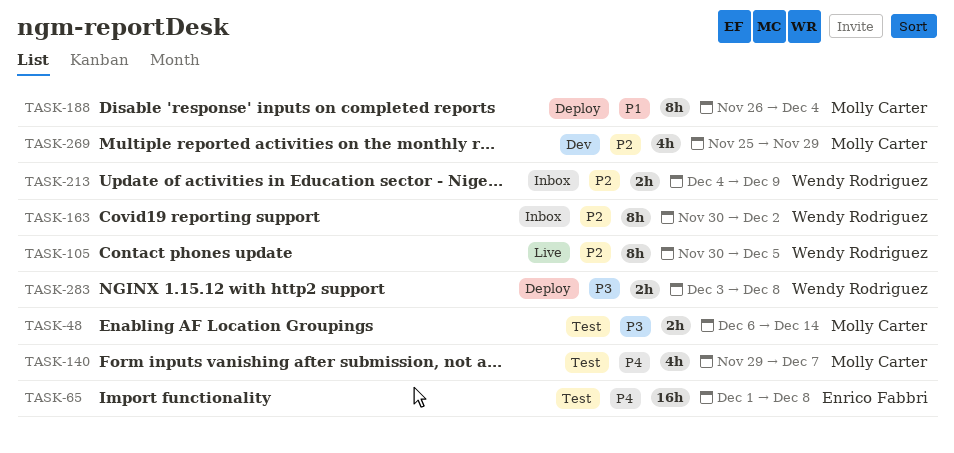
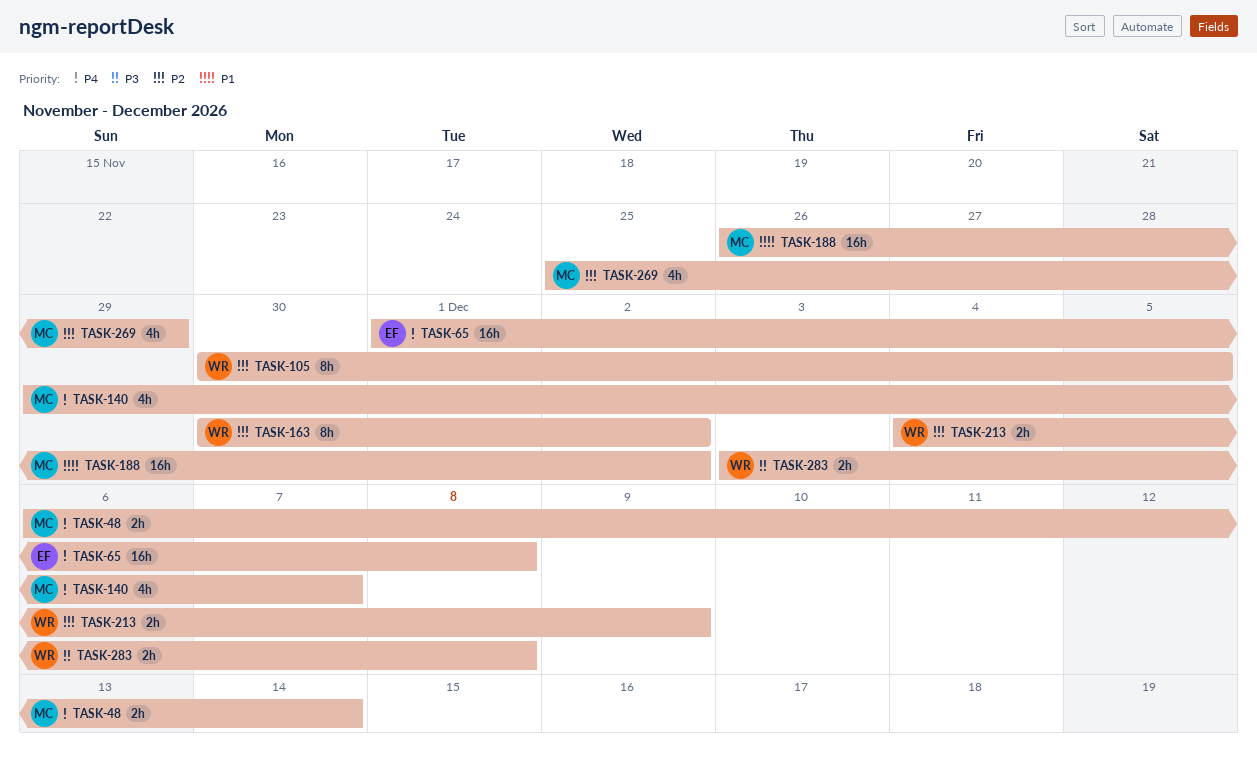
TASK-48, priority: P3 -> P4
TASK-188, estimate: 8h -> 16h
TASK-188, due: Dec 4 -> Dec 2

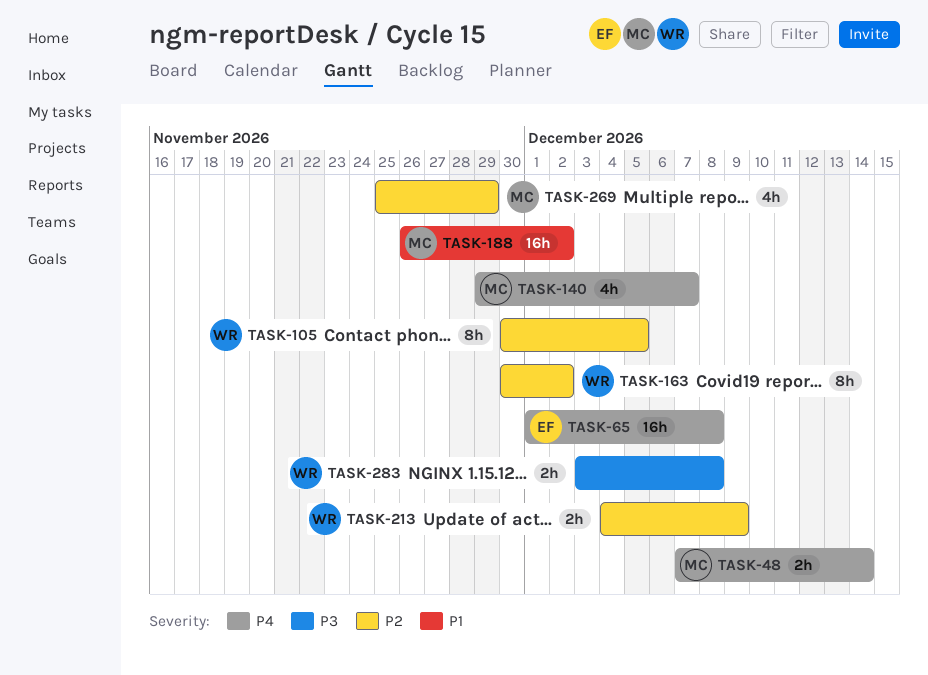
TASK-48, start: Dec 6 -> Dec 7

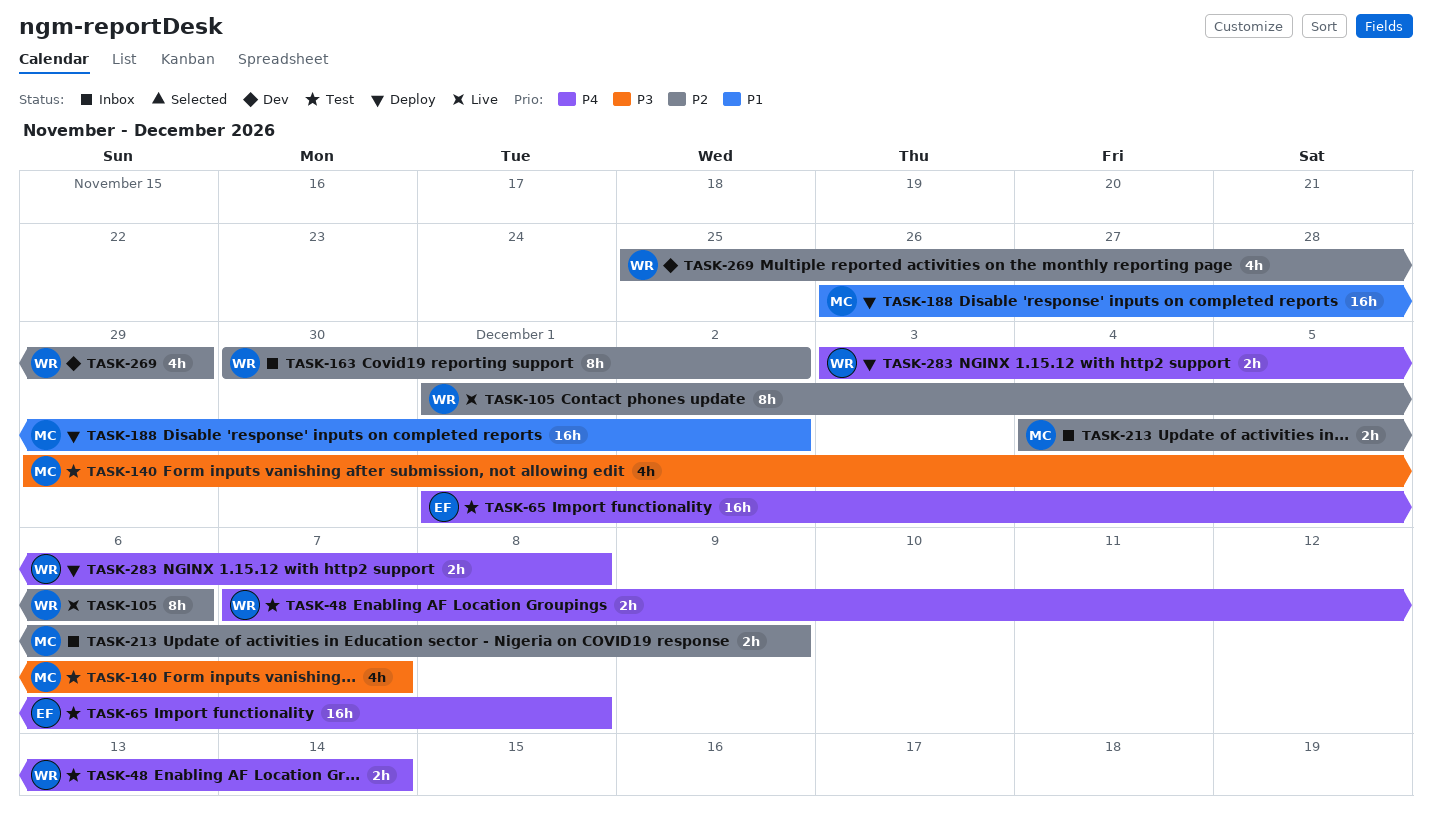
TASK-48, owner: MC -> WR
TASK-105, start: Nov 30 -> Dec 1
TASK-105, due: Dec 5 -> Dec 6
TASK-140, priority: P4 -> P3
TASK-213, owner: WR -> MC
TASK-269, owner: MC -> WR
TASK-283, priority: P3 -> P4

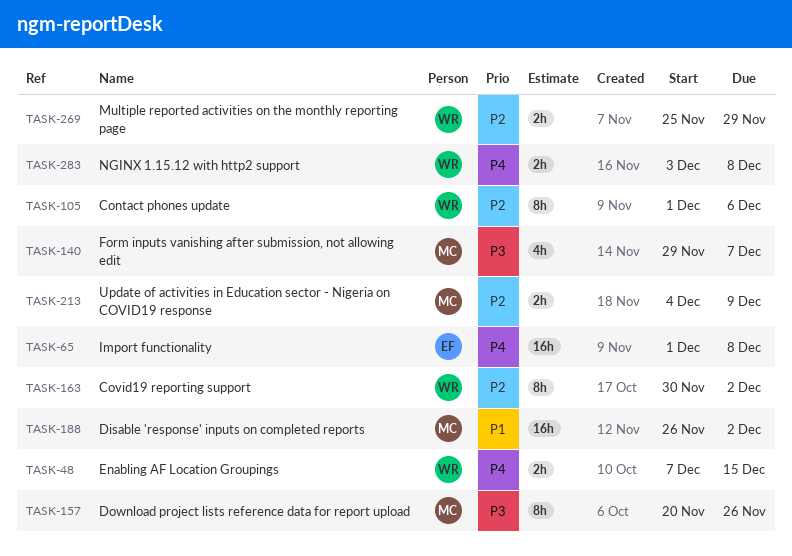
TASK-48, due: Dec 14 -> Dec 15
TASK-157: none -> present
TASK-269, estimate: 4h -> 2h

